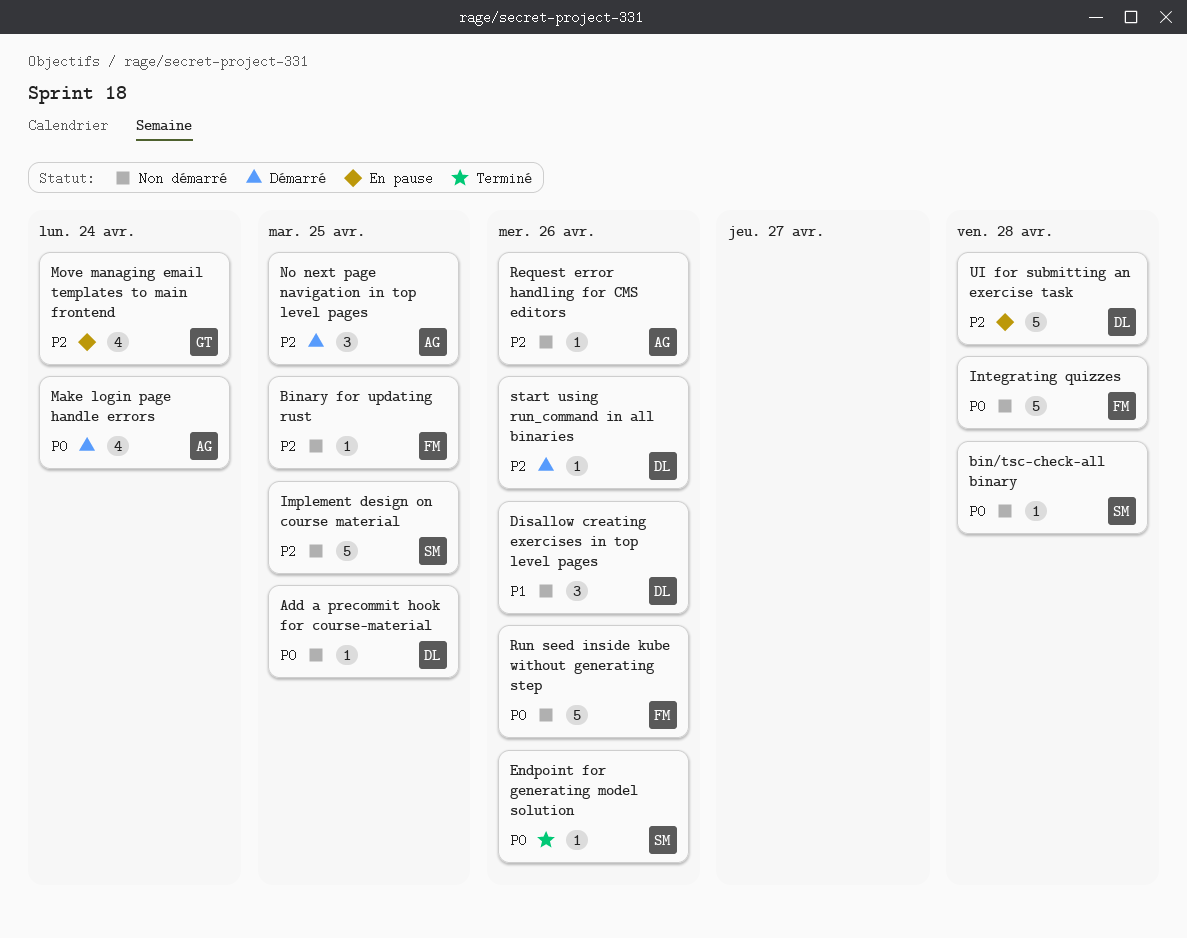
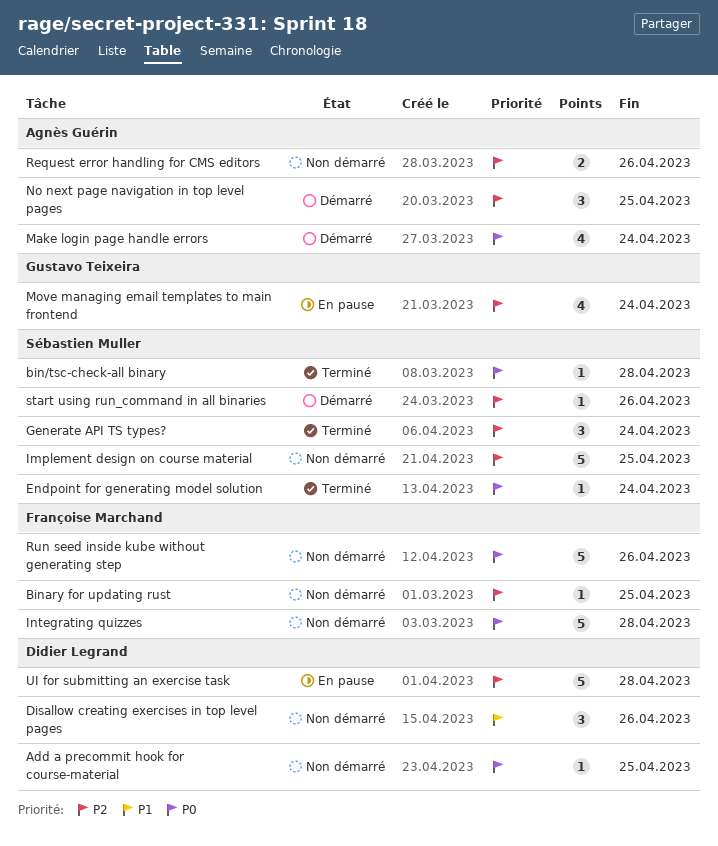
bin/tsc-check-all binary, status: Non démarré -> Terminé
Endpoint for generating model solution, due: Apr 26 -> Apr 24
Generate API TS types?: none -> present
Request error handling for CMS editors, estimate: 1 -> 2
start using run_command in all binaries, owner: Didier Legrand -> Sébastien Muller

